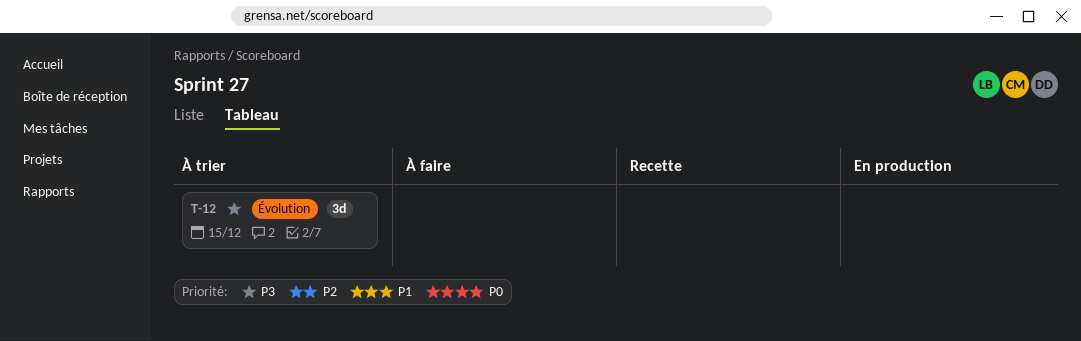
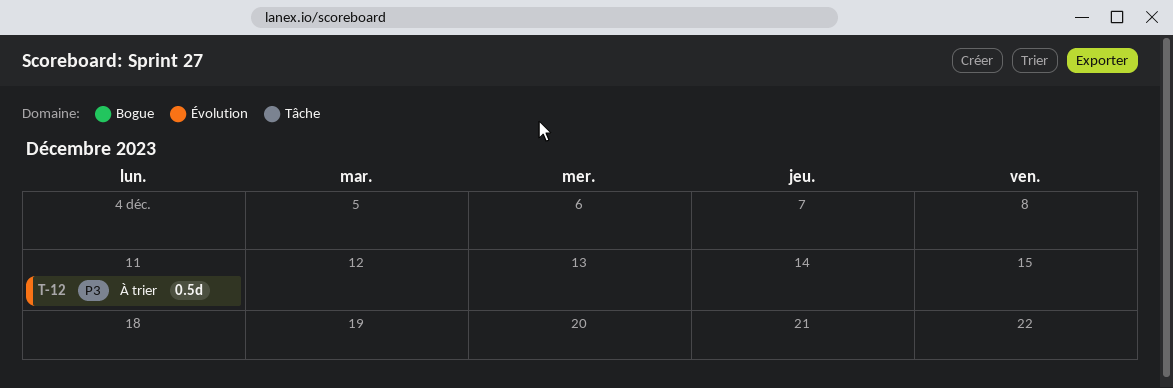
T-12, estimate: 3d -> 0.5d
T-12, due: Dec 15 -> Dec 11

